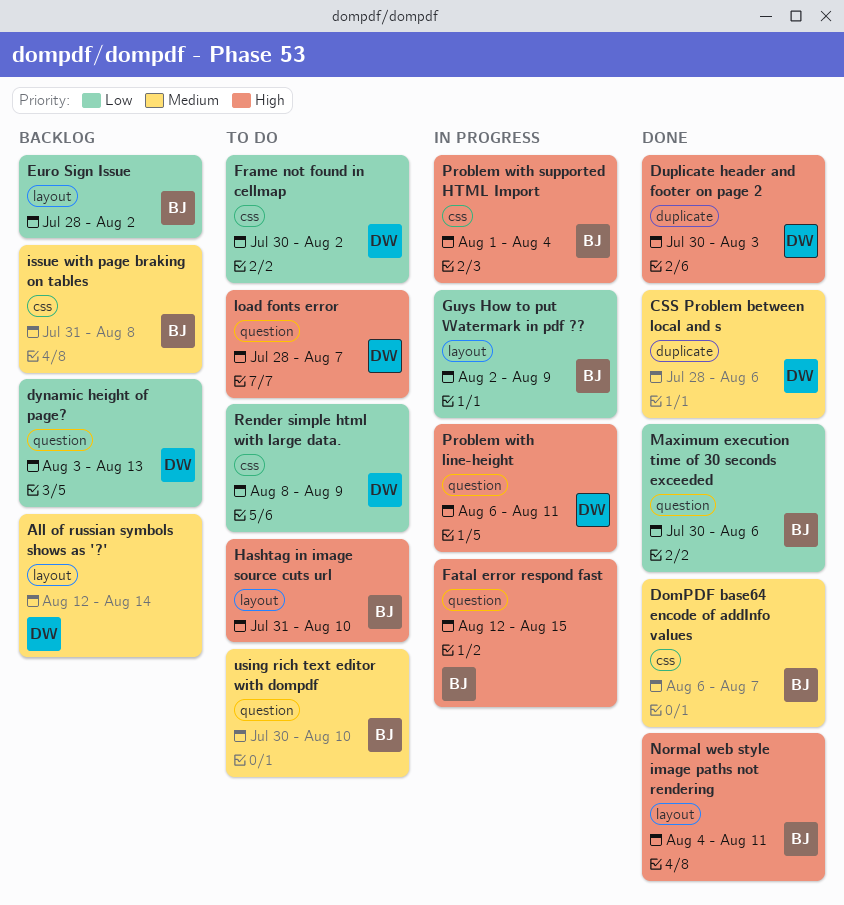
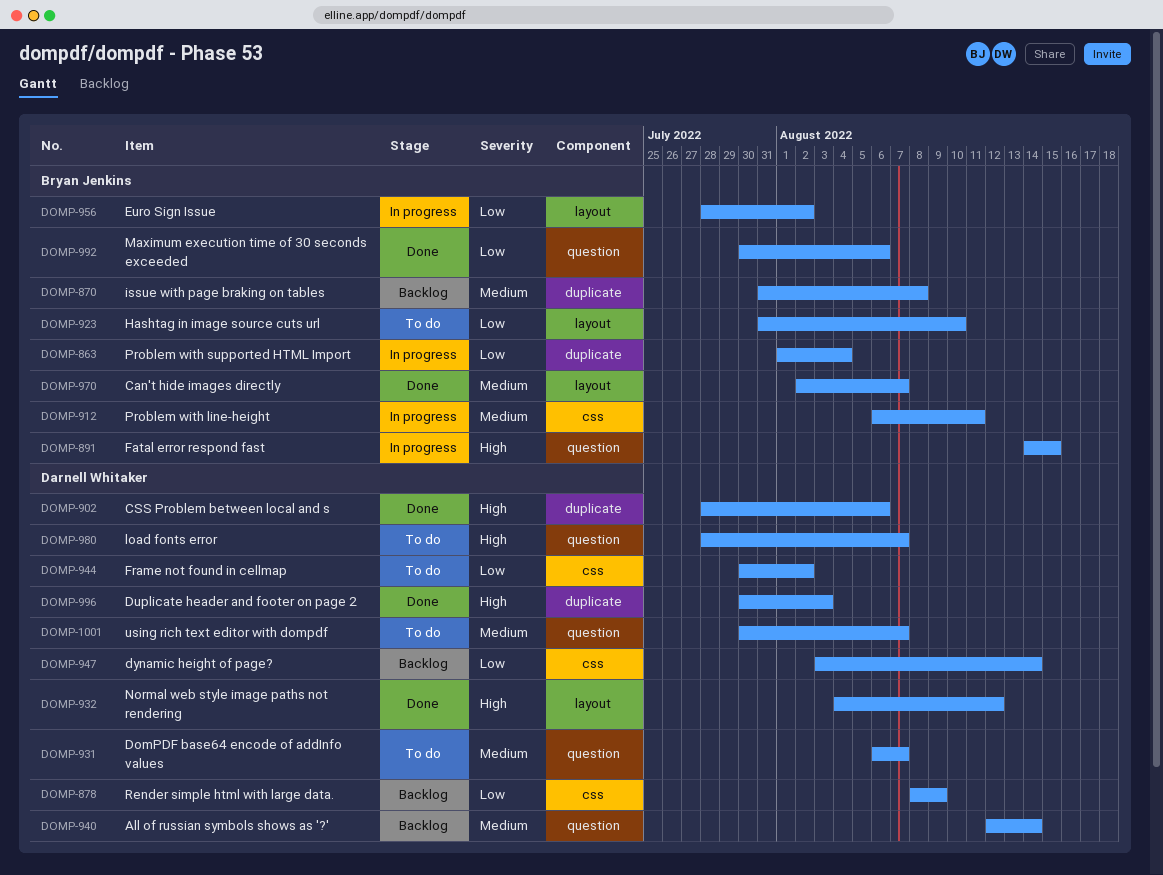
All of russian symbols shows as '?', label: layout -> question
Can't hide images directly: none -> present
CSS Problem between local and s, priority: Medium -> High
DomPDF base64 encode of addInfo values, status: Done -> To do
DomPDF base64 encode of addInfo values, owner: Bryan Jenkins -> Darnell Whitaker
DomPDF base64 encode of addInfo values, label: css -> question
dynamic height of page?, label: question -> css
dynamic height of page?, due: Aug 13 -> Aug 14
Euro Sign Issue, status: Backlog -> In progress
Fatal error respond fast, start: Aug 12 -> Aug 14
Guys How to put Watermark in pdf ??: present -> none
Hashtag in image source cuts url, priority: High -> Low
issue with page braking on tables, label: css -> duplicate
Normal web style image paths not rendering, owner: Bryan Jenkins -> Darnell Whitaker
Normal web style image paths not rendering, due: Aug 11 -> Aug 12
Problem with line-height, owner: Darnell Whitaker -> Bryan Jenkins
Problem with line-height, priority: High -> Medium
Problem with line-height, label: question -> css
Problem with supported HTML Import, priority: High -> Low
Problem with supported HTML Import, label: css -> duplicate
Render simple html with large data., status: To do -> Backlog
using rich text editor with dompdf, owner: Bryan Jenkins -> Darnell Whitaker
using rich text editor with dompdf, due: Aug 10 -> Aug 7

